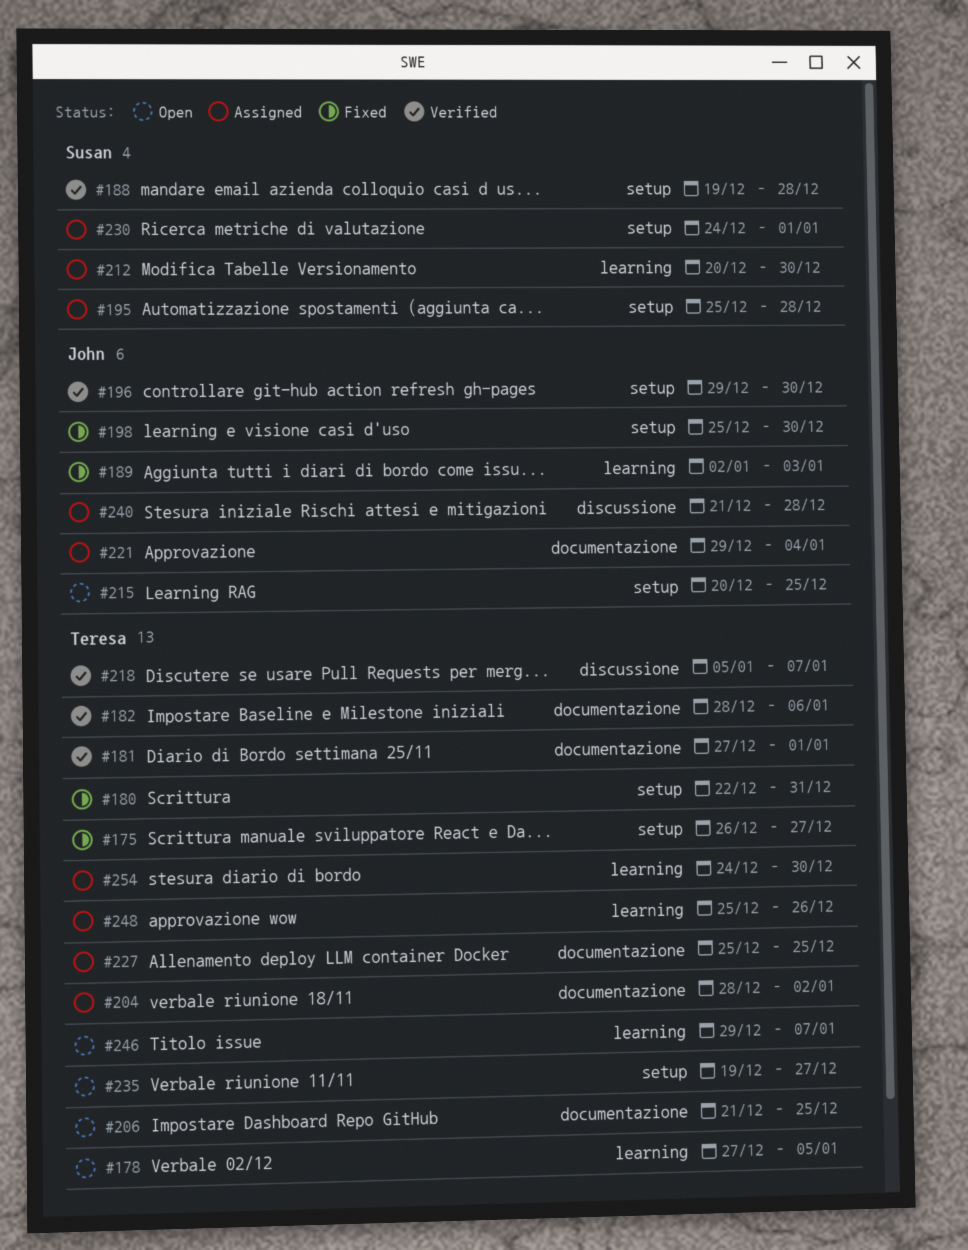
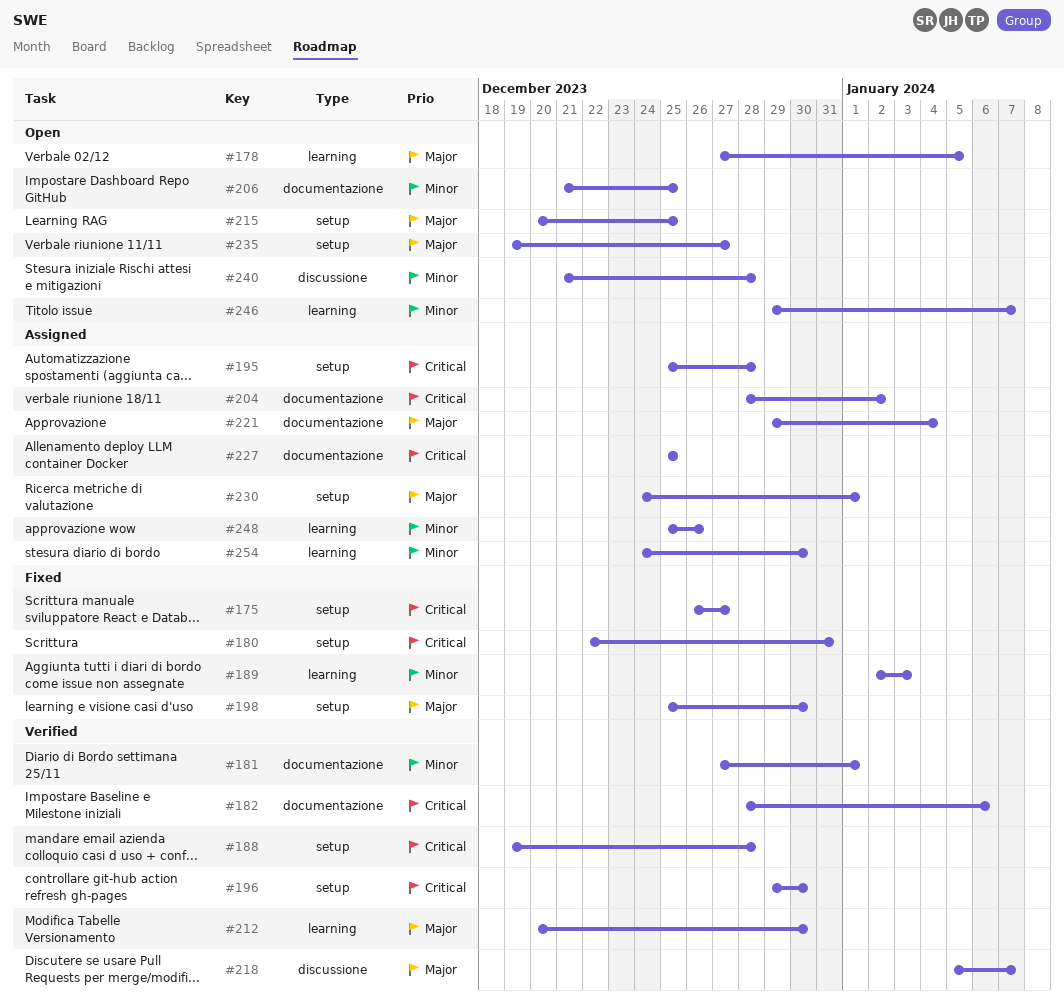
#212, status: Assigned -> Verified
#240, status: Assigned -> Open

